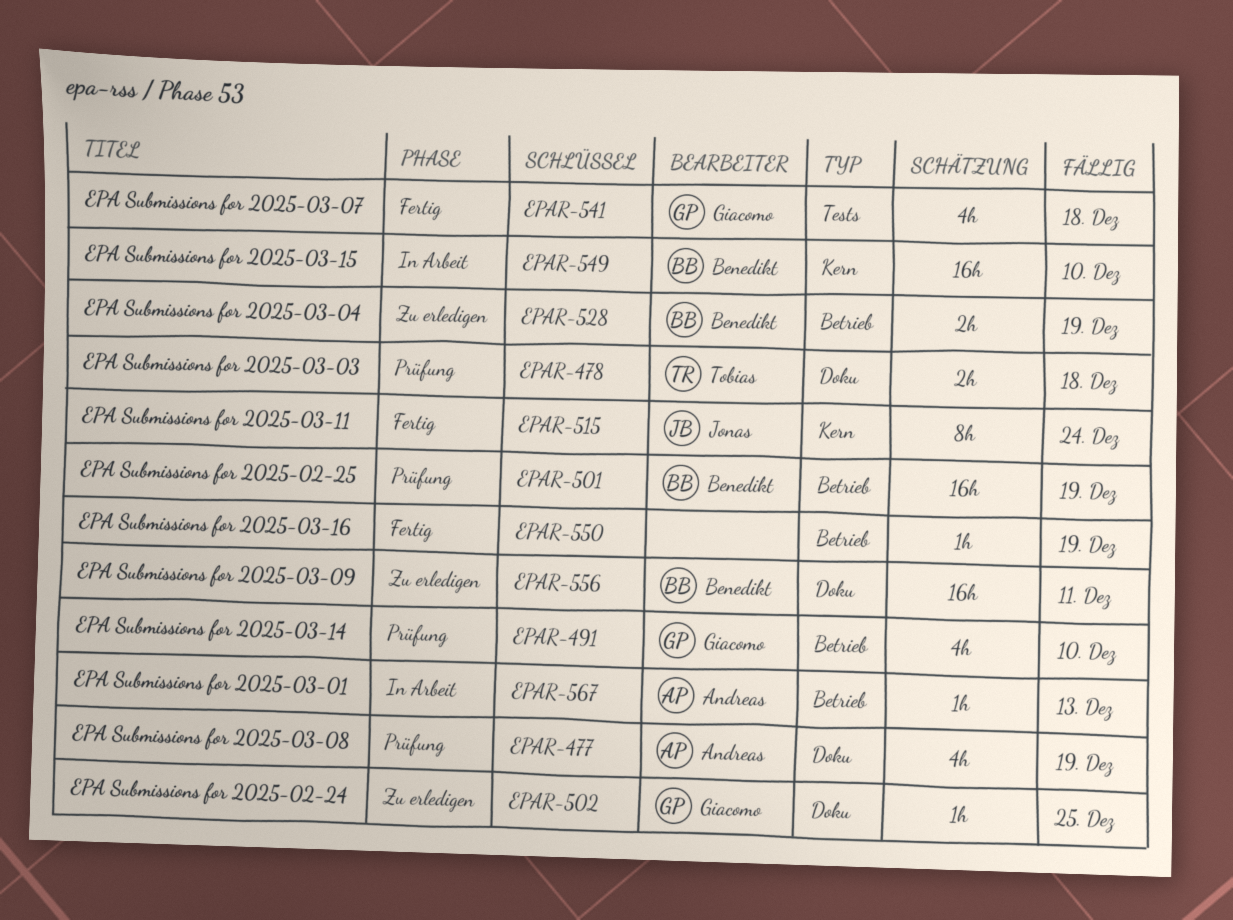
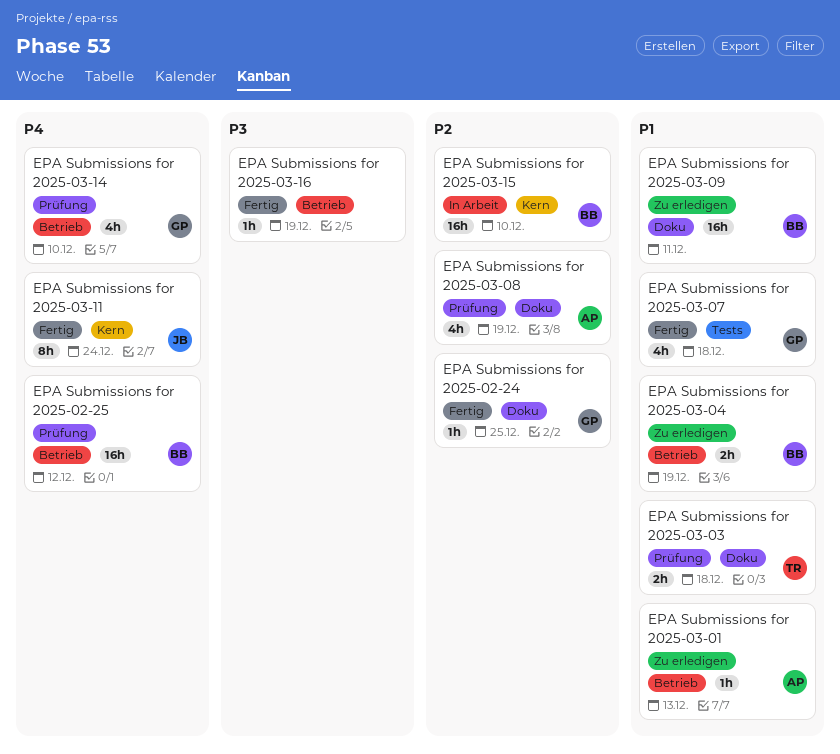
EPA Submissions for 2025-02-24, status: Zu erledigen -> Fertig
EPA Submissions for 2025-02-25, due: Dec 19 -> Dec 12
EPA Submissions for 2025-03-01, status: In Arbeit -> Zu erledigen

